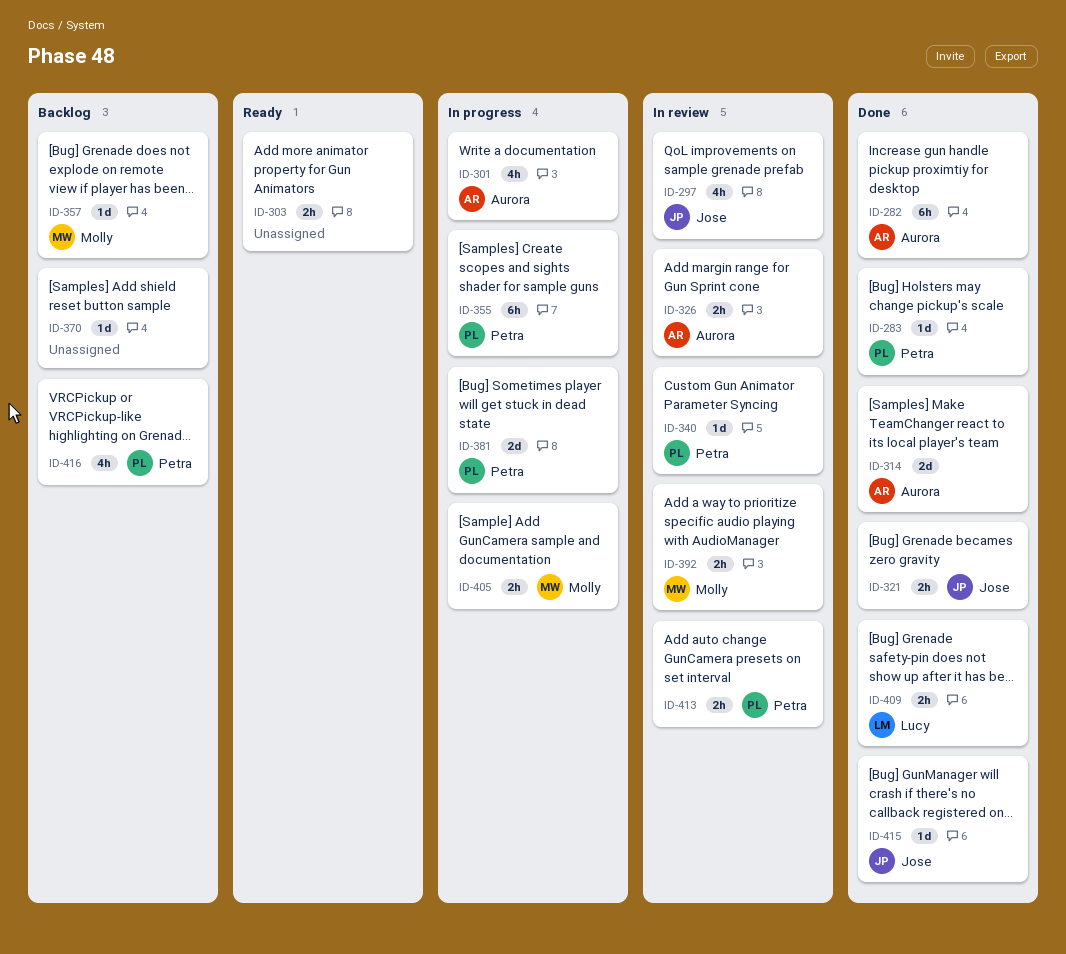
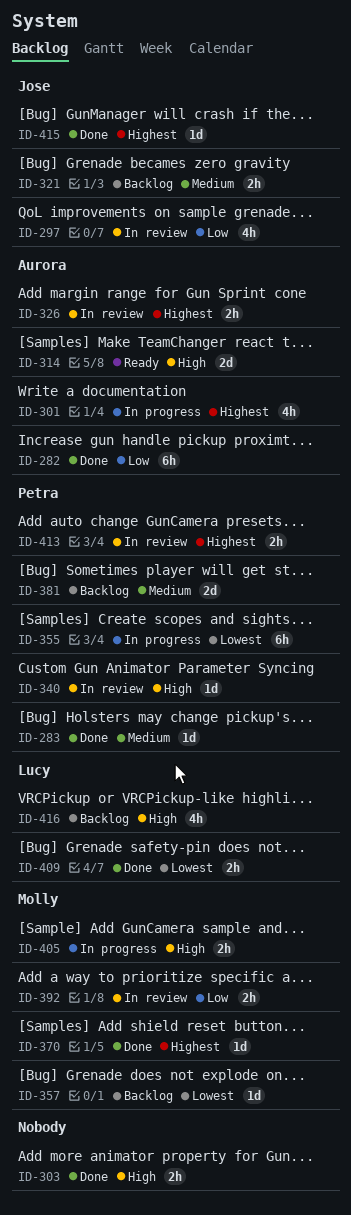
ID-303, status: Ready -> Done
ID-314, status: Done -> Ready
ID-321, status: Done -> Backlog
ID-370, status: Backlog -> Done
ID-370, owner: none -> Molly
ID-381, status: In progress -> Backlog
ID-416, owner: Petra -> Lucy

